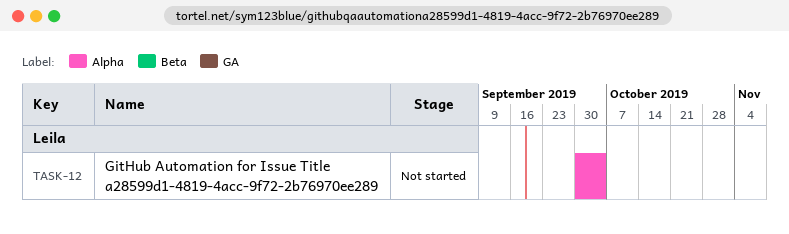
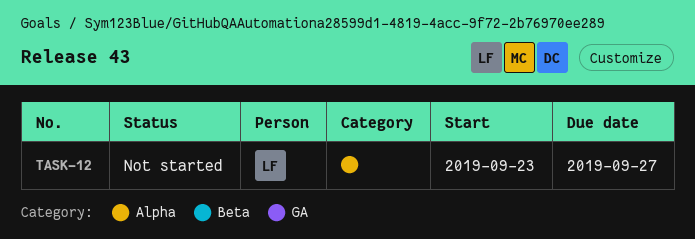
TASK-12, start: Sep 30 -> Sep 23
TASK-12, due: Oct 4 -> Sep 27

